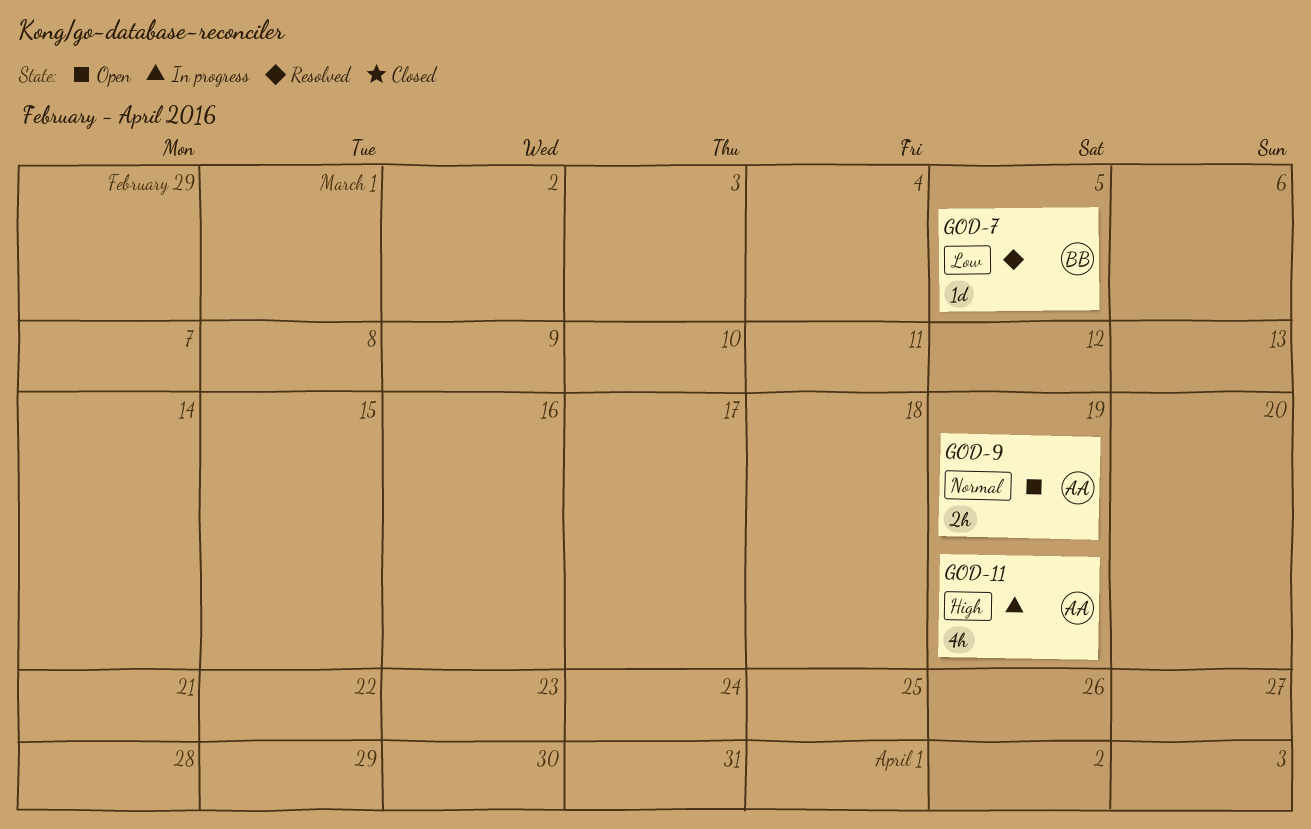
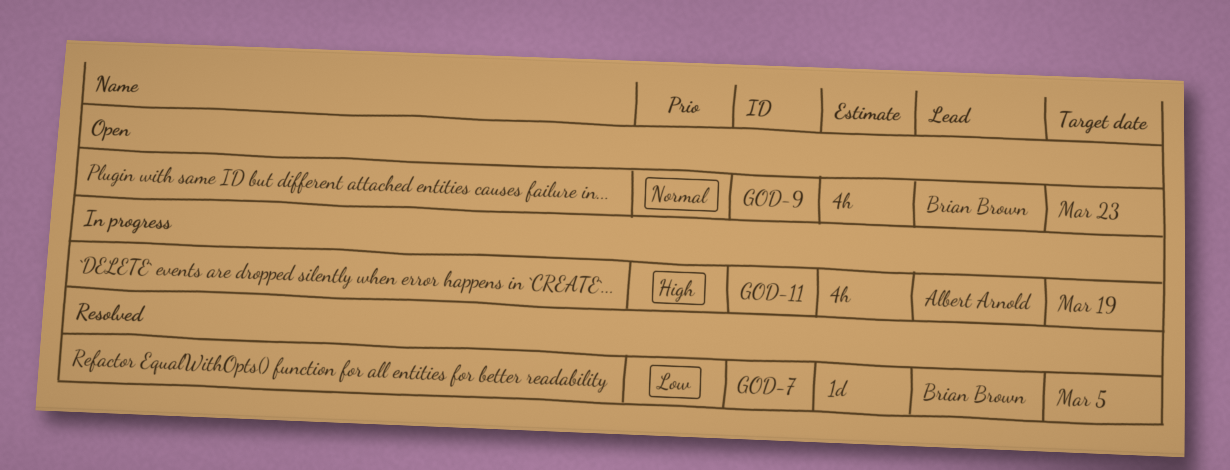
GOD-9, owner: Albert Arnold -> Brian Brown
GOD-9, estimate: 2h -> 4h
GOD-9, due: Mar 19 -> Mar 23

